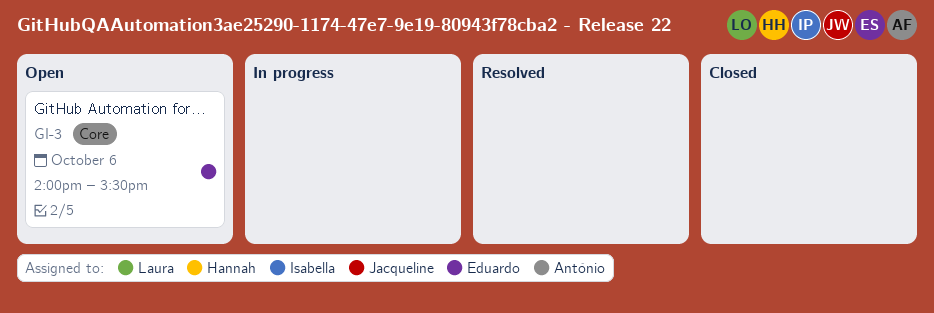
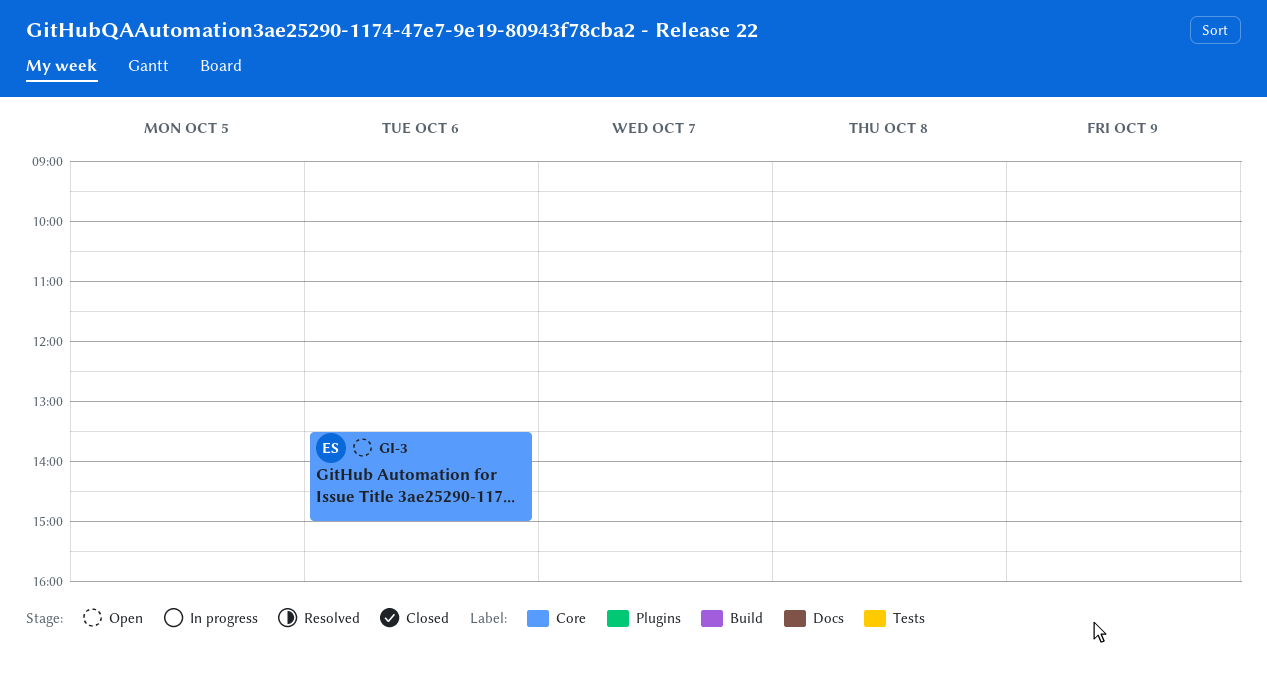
GI-3, begins: 14:00 -> 13:30
GI-3, ends: 15:30 -> 15:00

